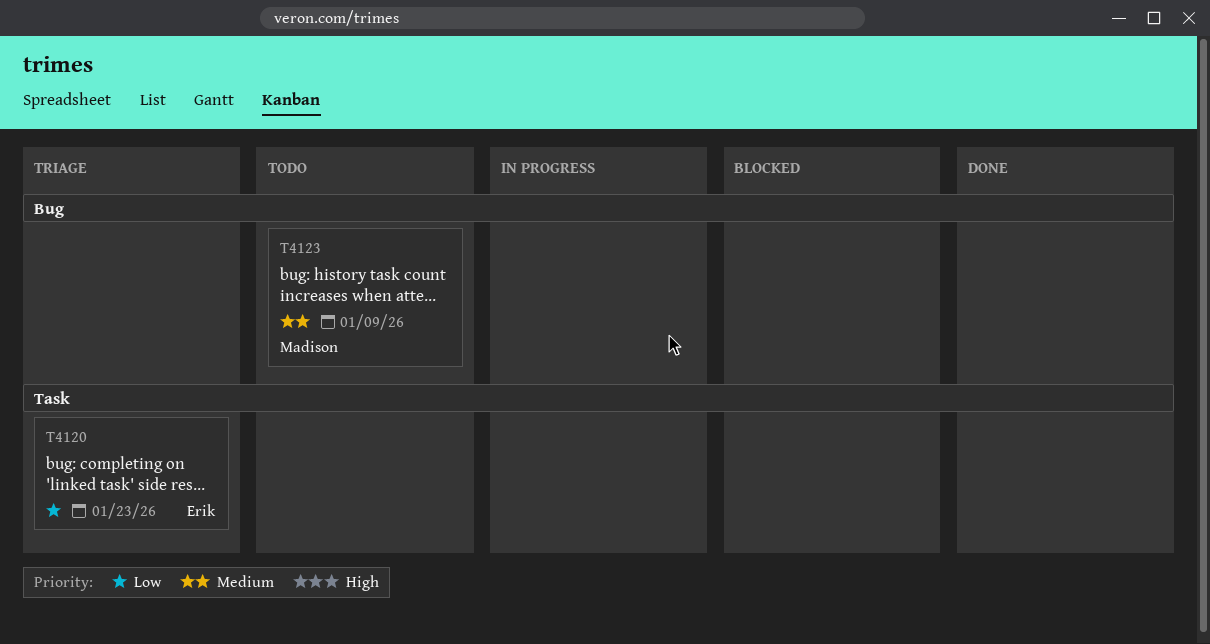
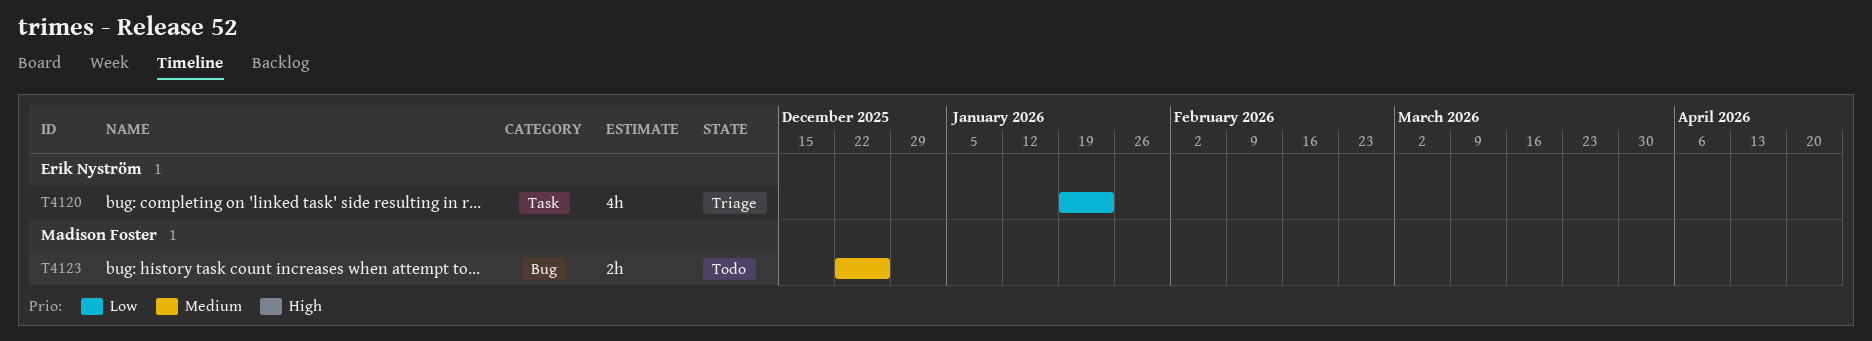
T4123, due: Jan 9 -> Dec 26

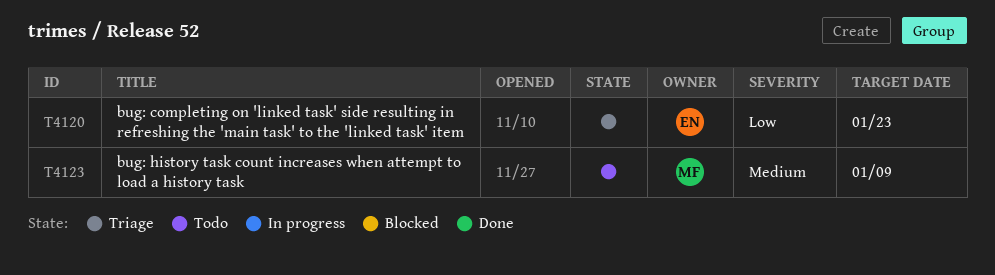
T4123, due: Dec 26 -> Jan 9

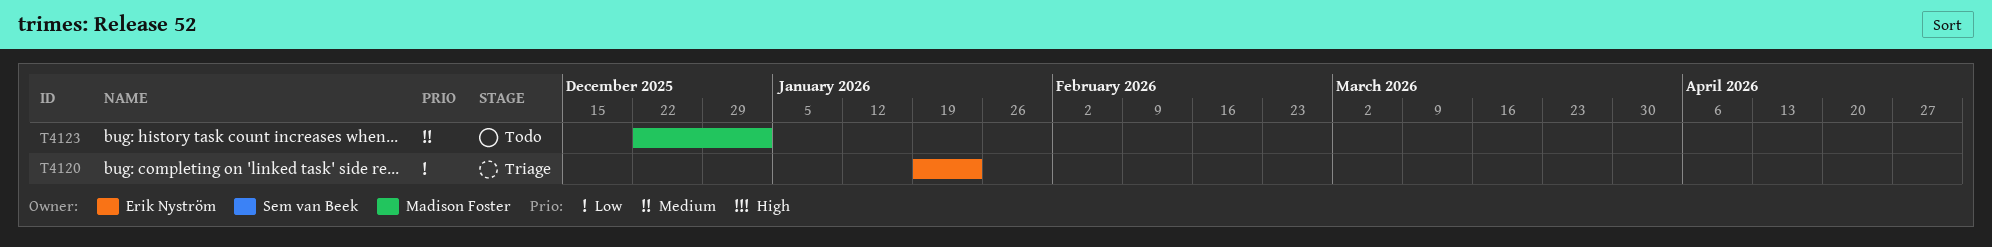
T4123, due: Jan 9 -> Jan 2

